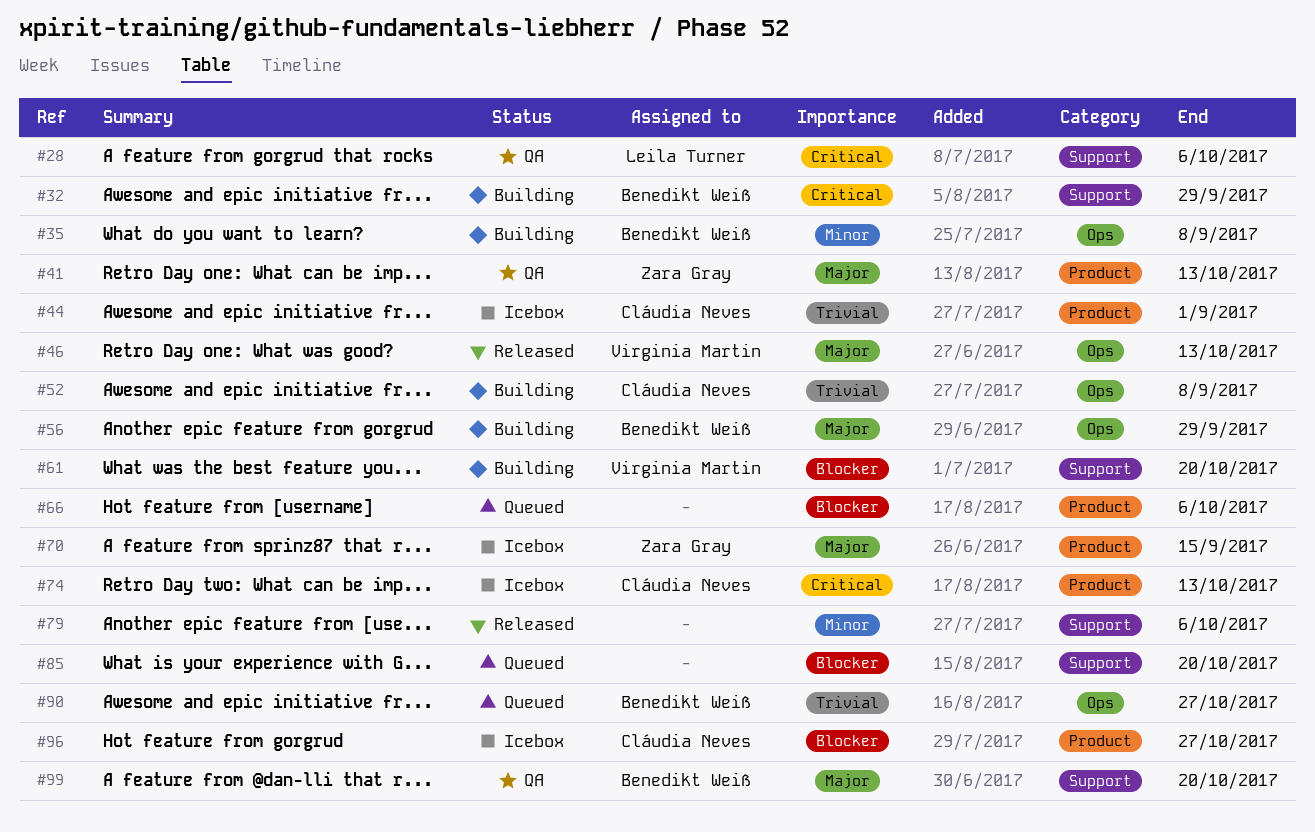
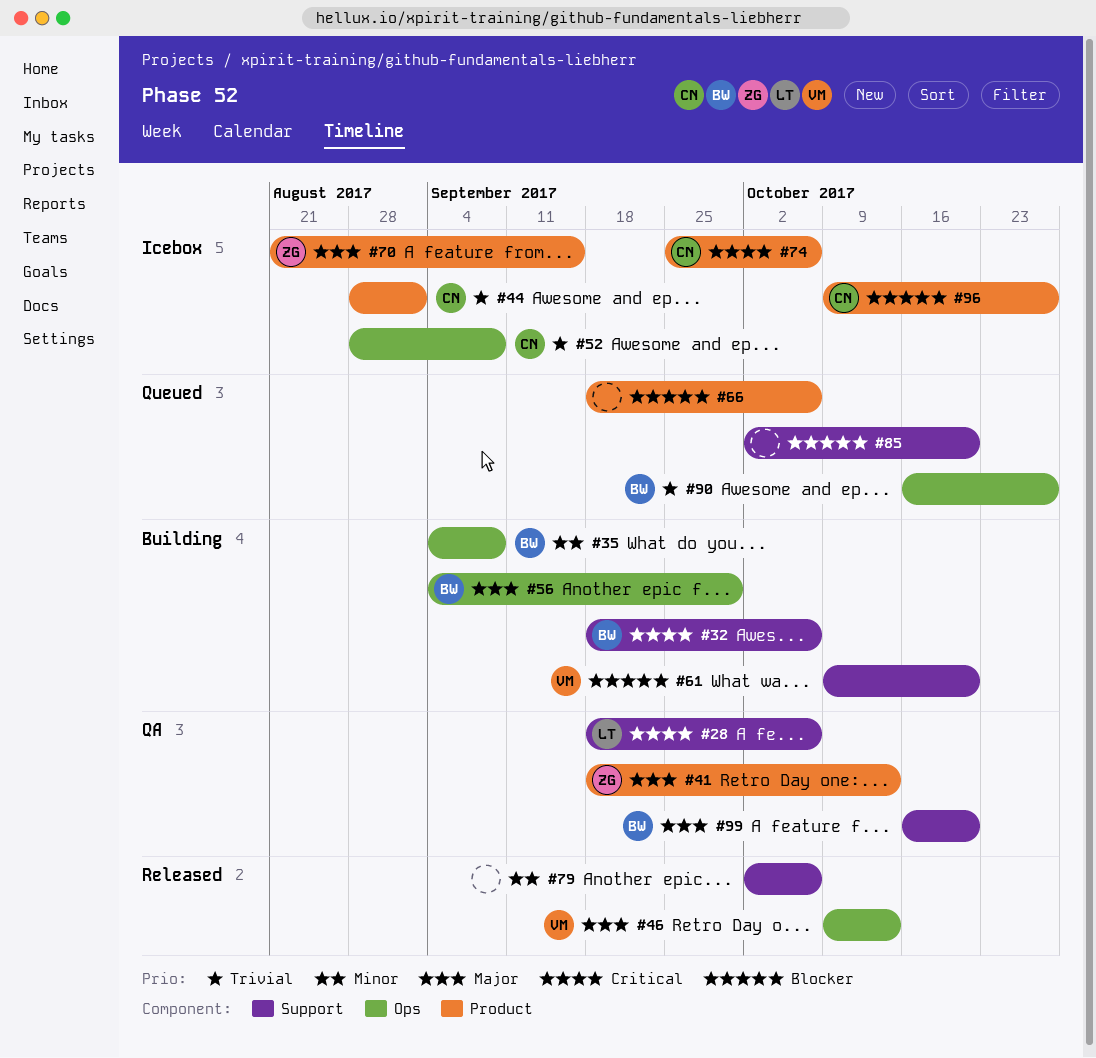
#32, due: Sep 29 -> Oct 6
#52, status: Building -> Icebox
#74, due: Oct 13 -> Oct 6

